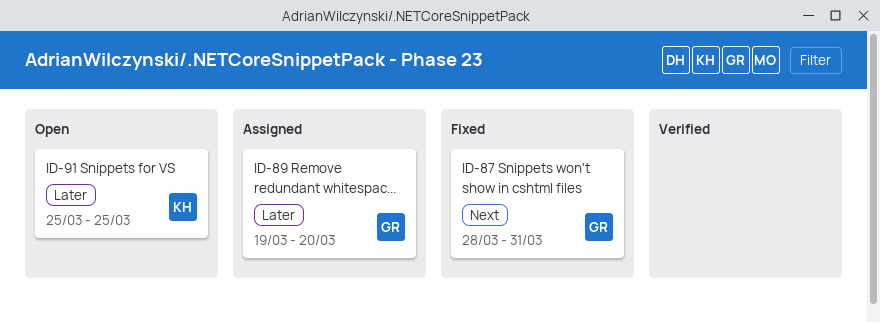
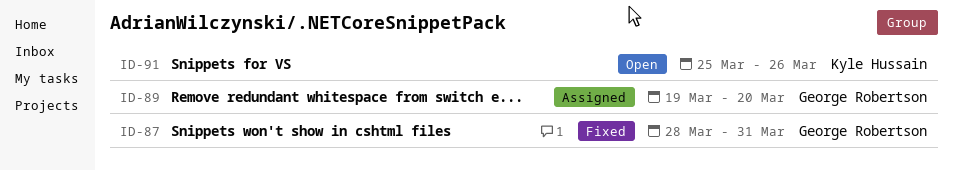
ID-91, due: Mar 25 -> Mar 26

